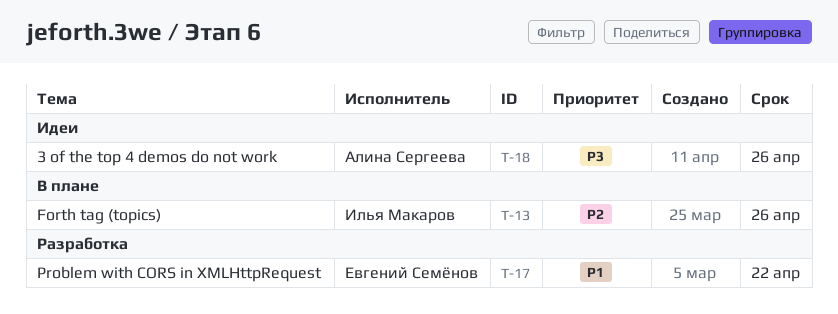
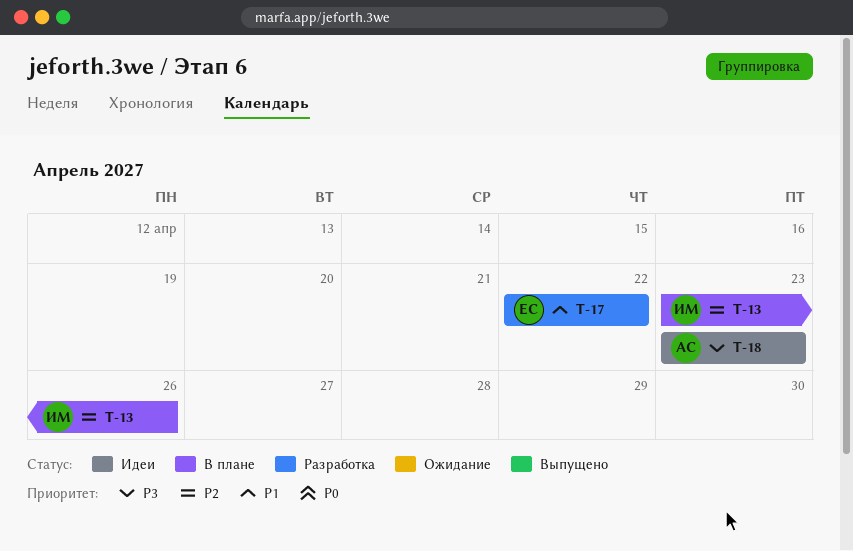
T-18, due: Apr 26 -> Apr 23

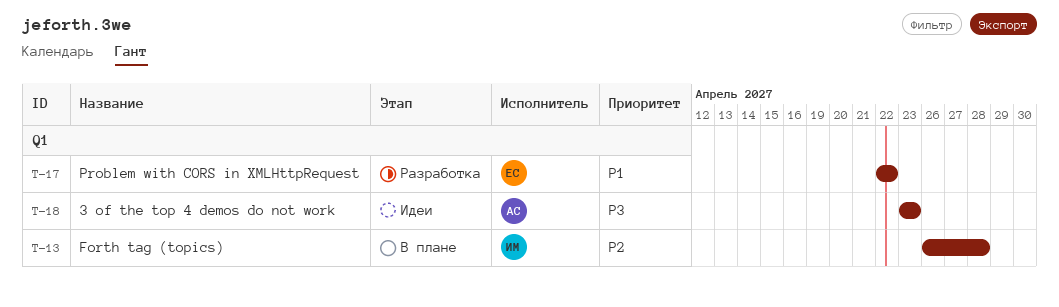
T-13, start: Apr 23 -> Apr 26
T-13, due: Apr 26 -> Apr 28

